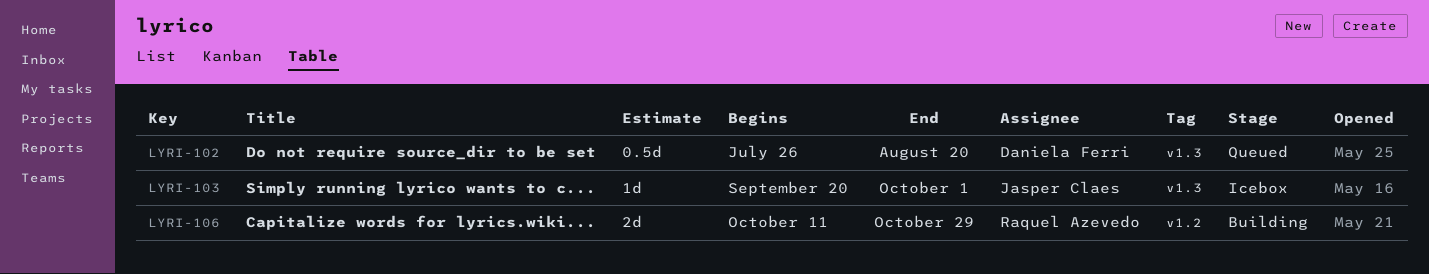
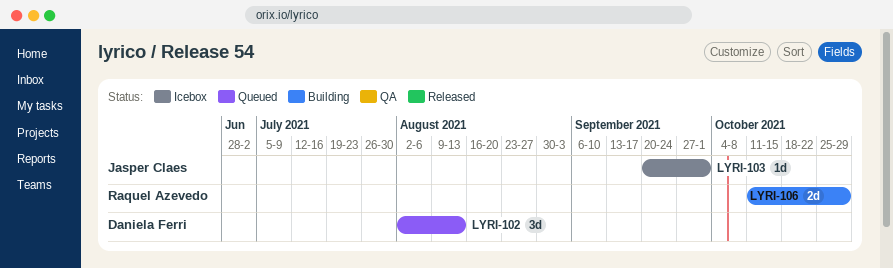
LYRI-102, estimate: 0.5d -> 3d
LYRI-102, start: Jul 26 -> Aug 2
LYRI-102, due: Aug 20 -> Aug 13

